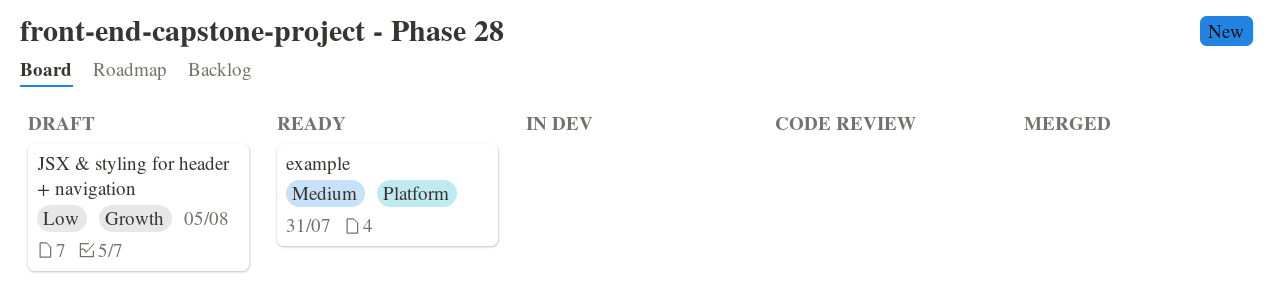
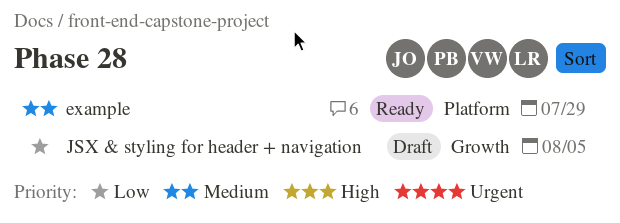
example, due: Jul 31 -> Jul 29

